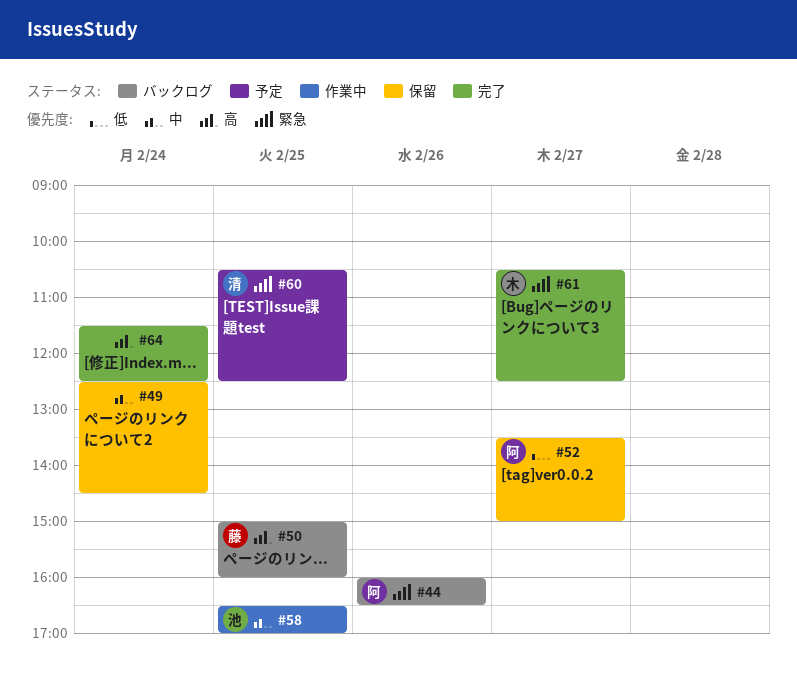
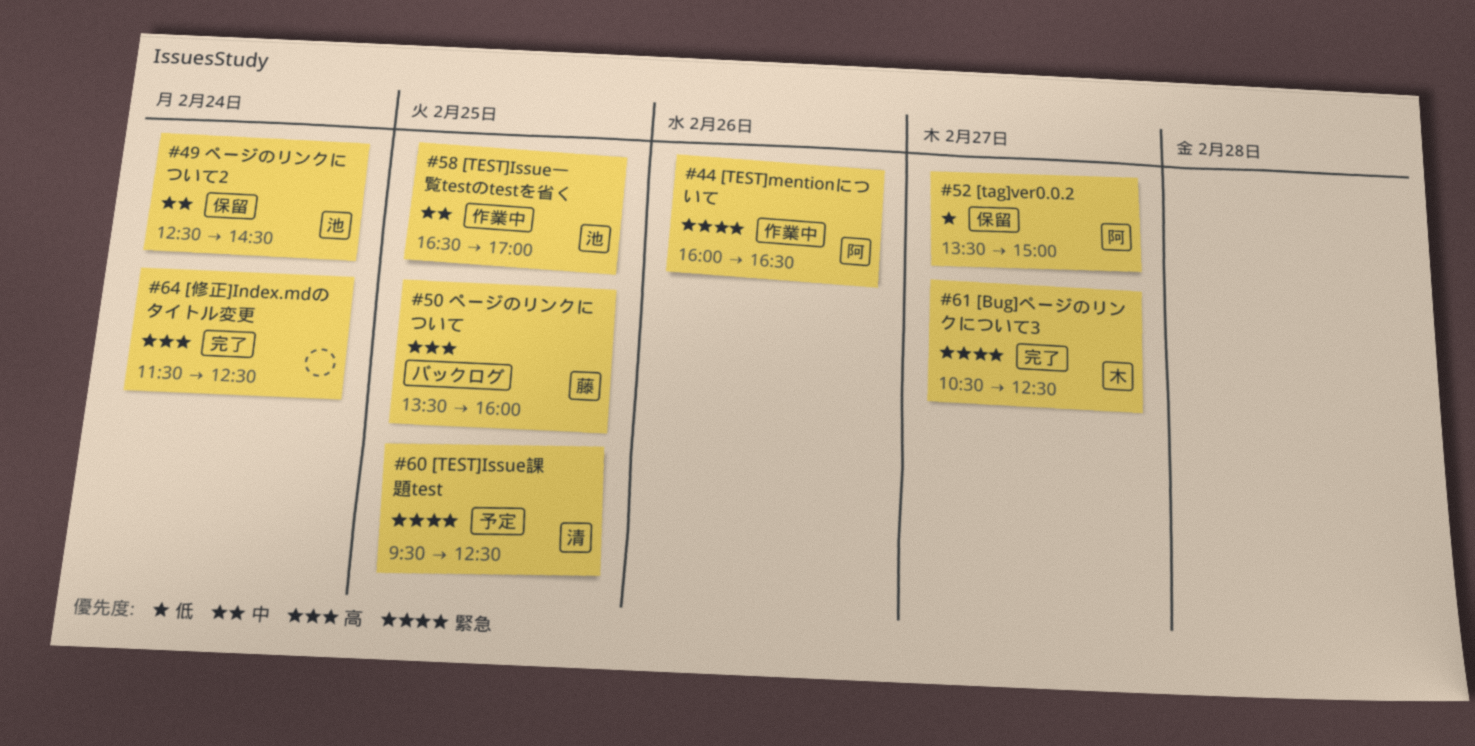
#44, status: バックログ -> 作業中
#49, owner: none -> 池
#50, begins: 15:00 -> 13:30
#60, begins: 10:30 -> 09:30

